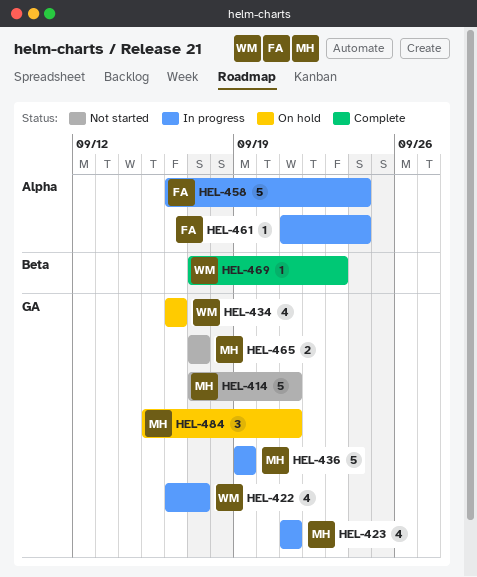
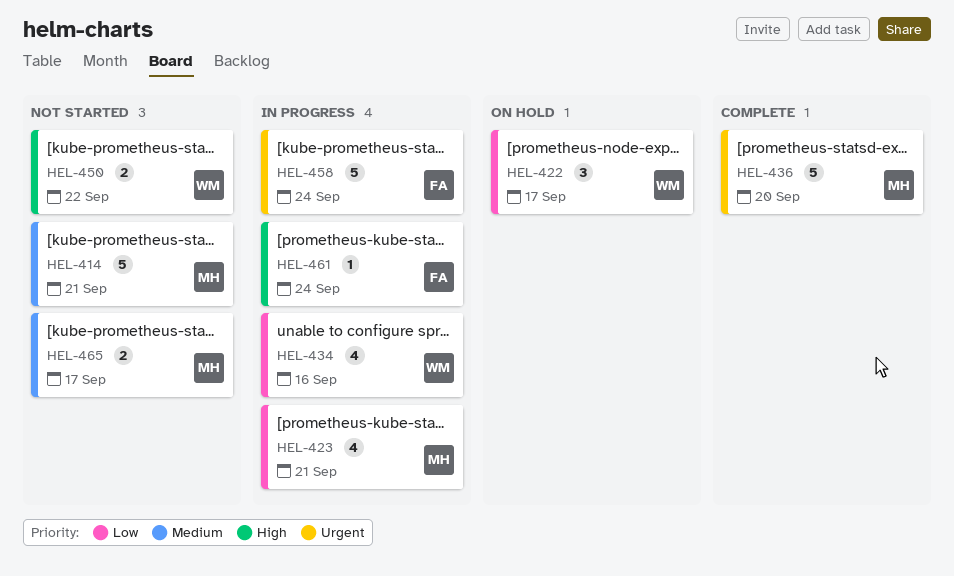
HEL-422, status: In progress -> On hold
HEL-422, estimate: 4 -> 3
HEL-434, status: On hold -> In progress
HEL-436, status: In progress -> Complete
HEL-436, due: Sep 19 -> Sep 20
HEL-450: none -> present
HEL-469: present -> none
HEL-484: present -> none

